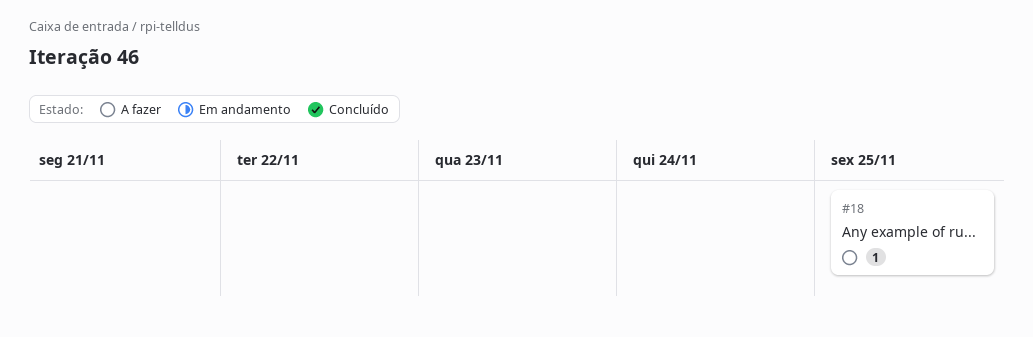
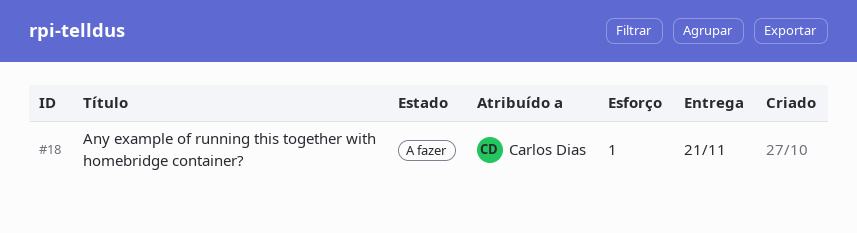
#18, due: Nov 25 -> Nov 21

